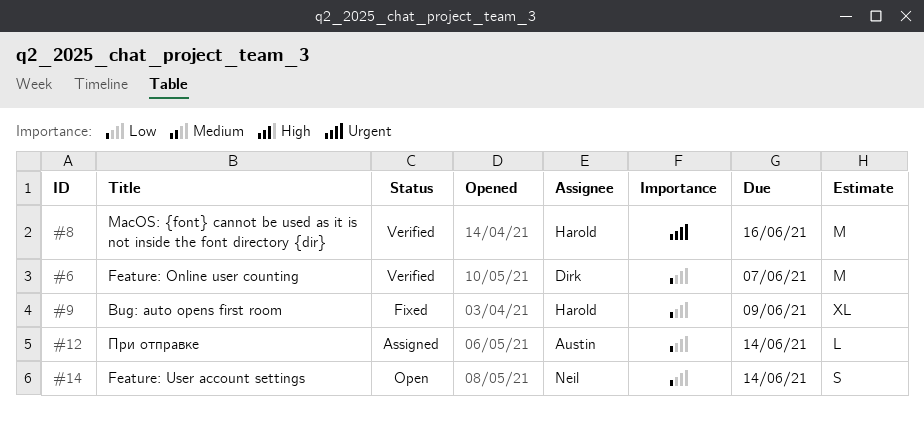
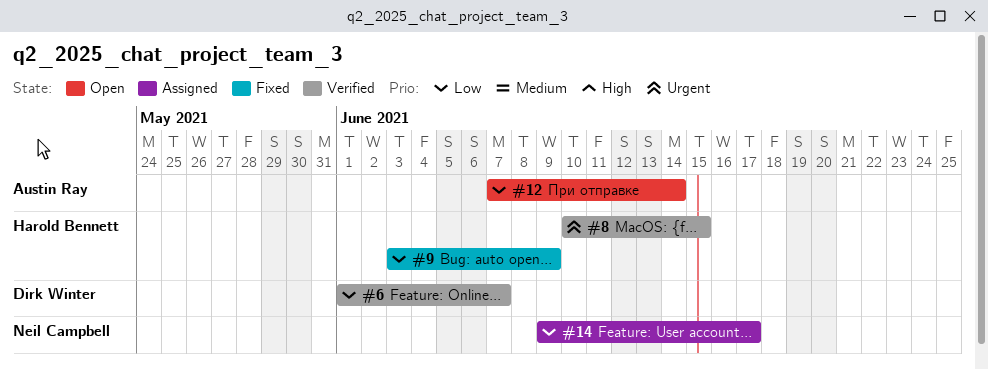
#8, due: Jun 16 -> Jun 15
#12, status: Assigned -> Open
#14, status: Open -> Assigned
#14, due: Jun 14 -> Jun 17

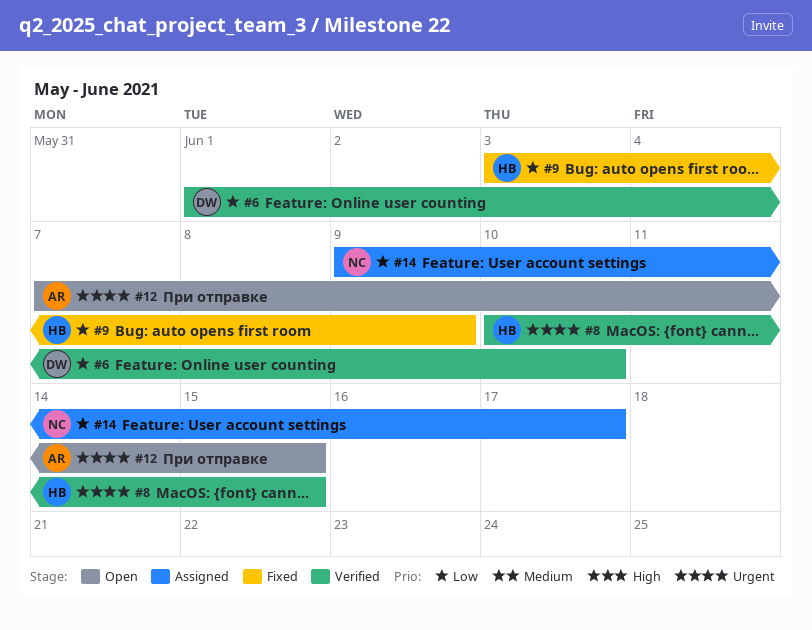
#6, due: Jun 7 -> Jun 10
#12, priority: Low -> Urgent
#12, due: Jun 14 -> Jun 15

